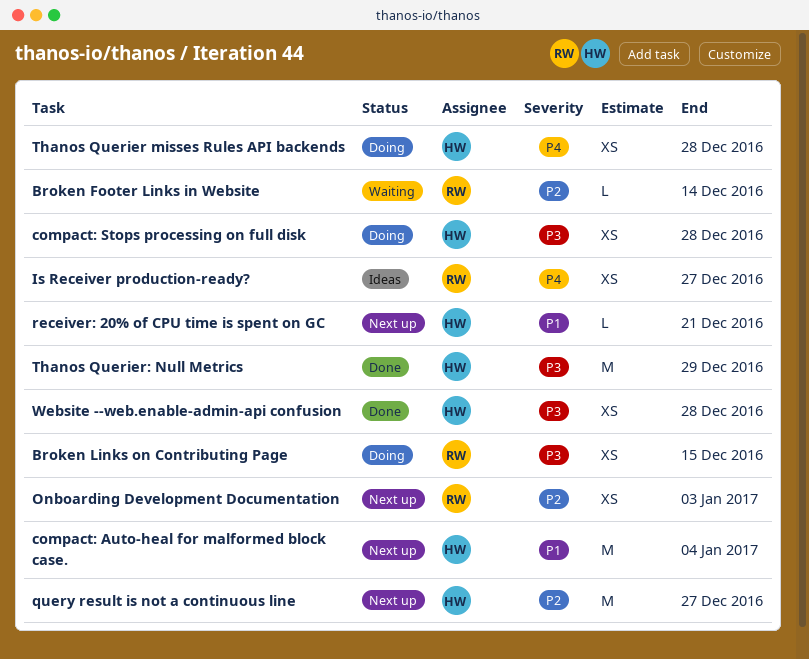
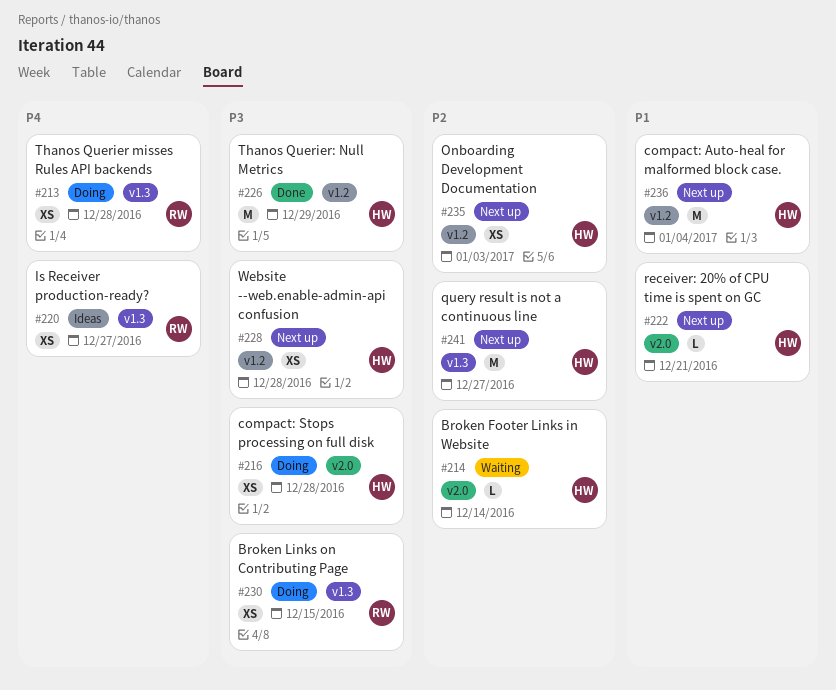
Broken Footer Links in Website, owner: RW -> HW
Onboarding Development Documentation, owner: RW -> HW
Thanos Querier misses Rules API backends, owner: HW -> RW
Website --web.enable-admin-api confusion, status: Done -> Next up

